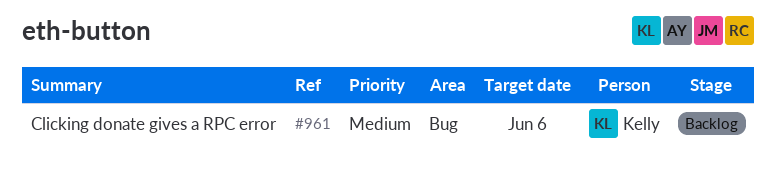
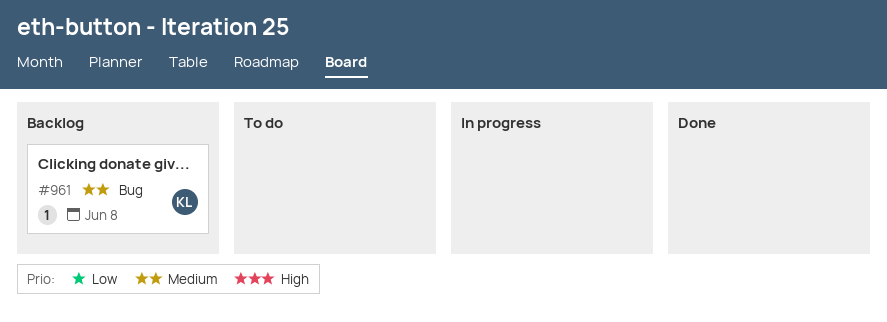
#961, due: Jun 6 -> Jun 8

